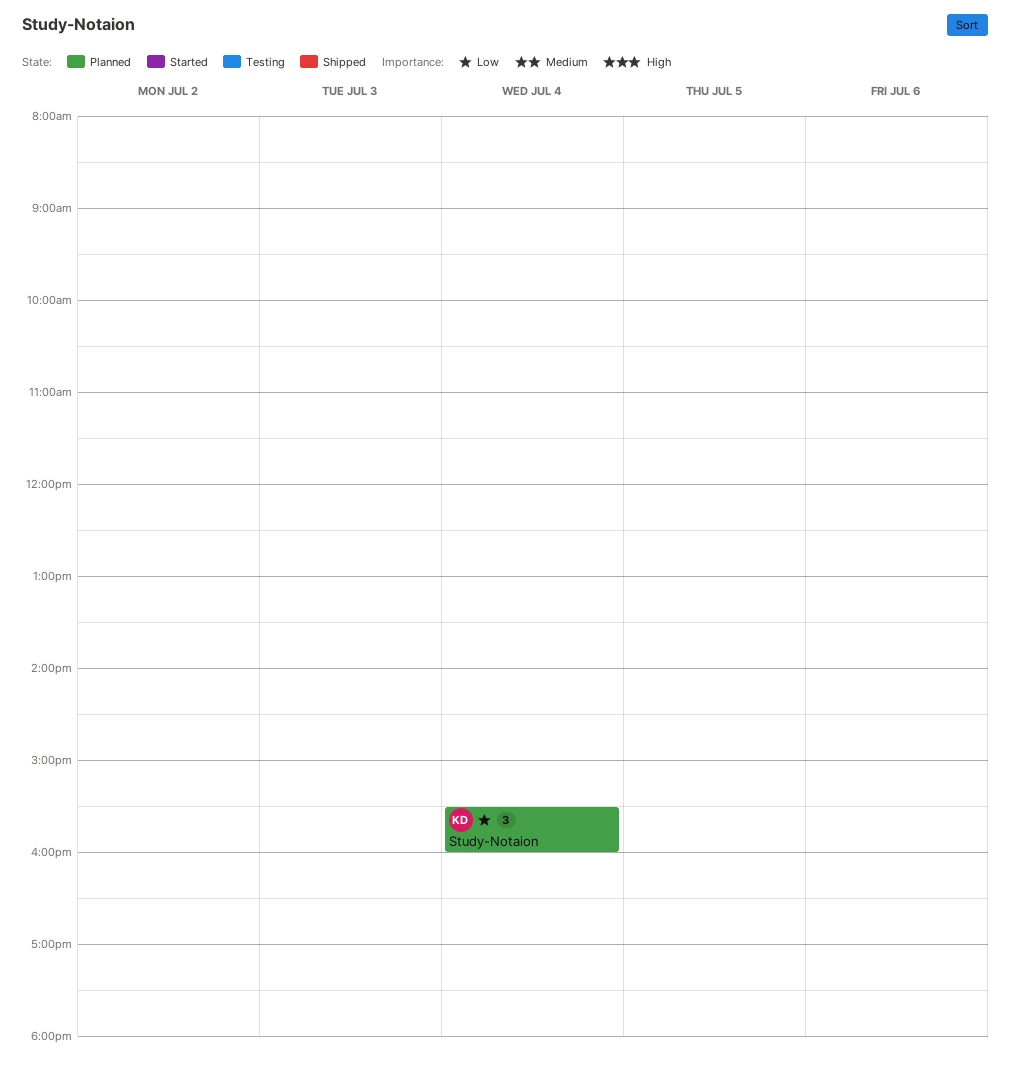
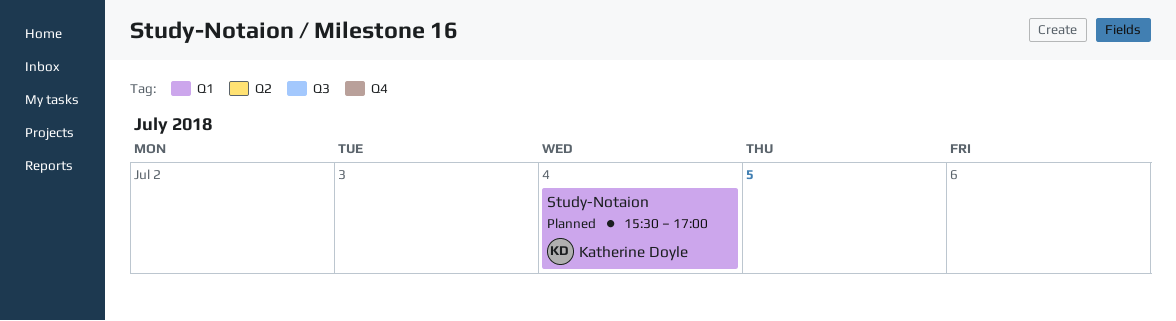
Study-Notaion, estimate: 3 -> 1
Study-Notaion, ends: 16:00 -> 17:00

